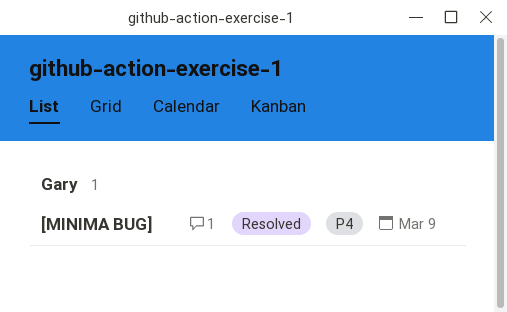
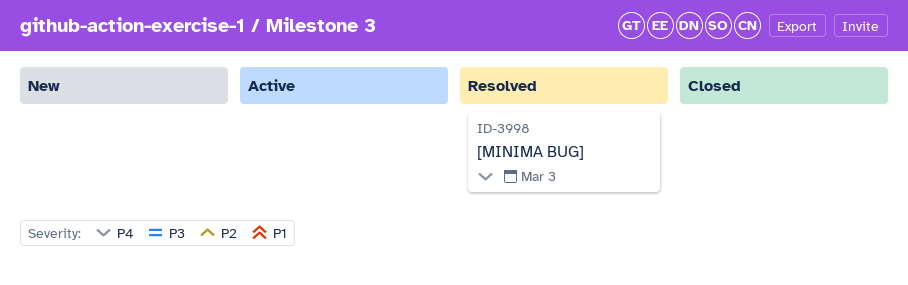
[MINIMA BUG], due: Mar 9 -> Mar 3

